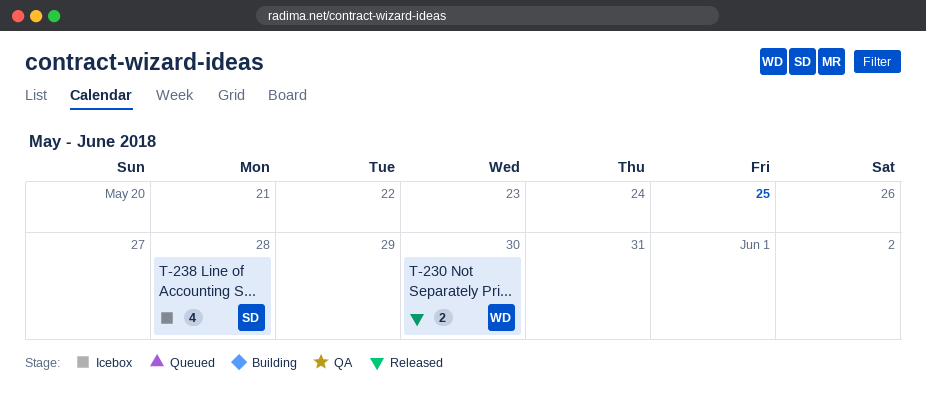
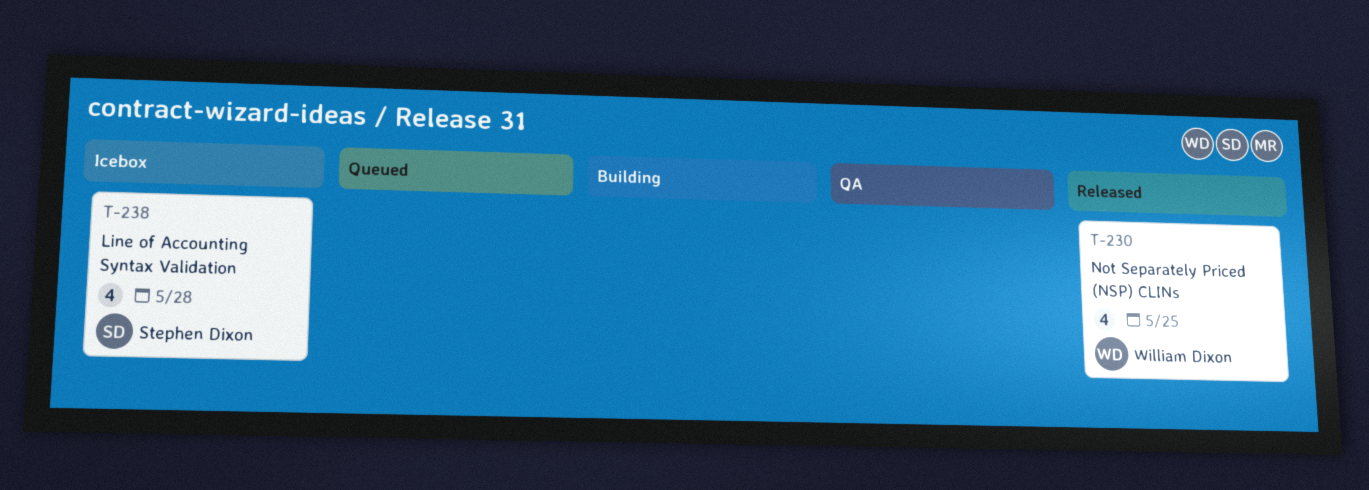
T-230, estimate: 2 -> 4
T-230, due: May 30 -> May 25

